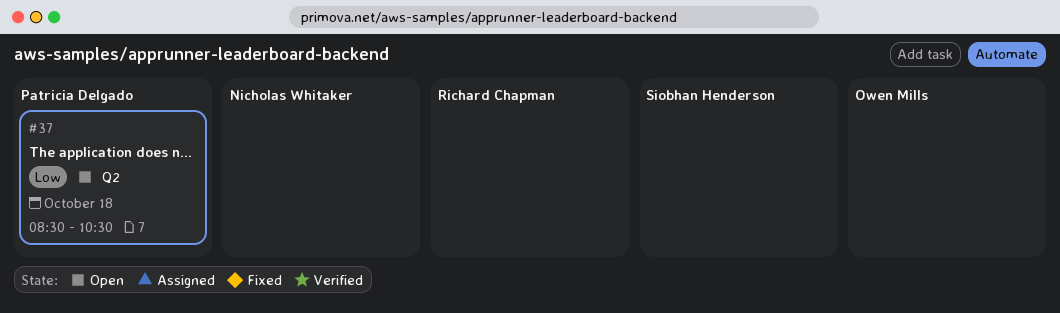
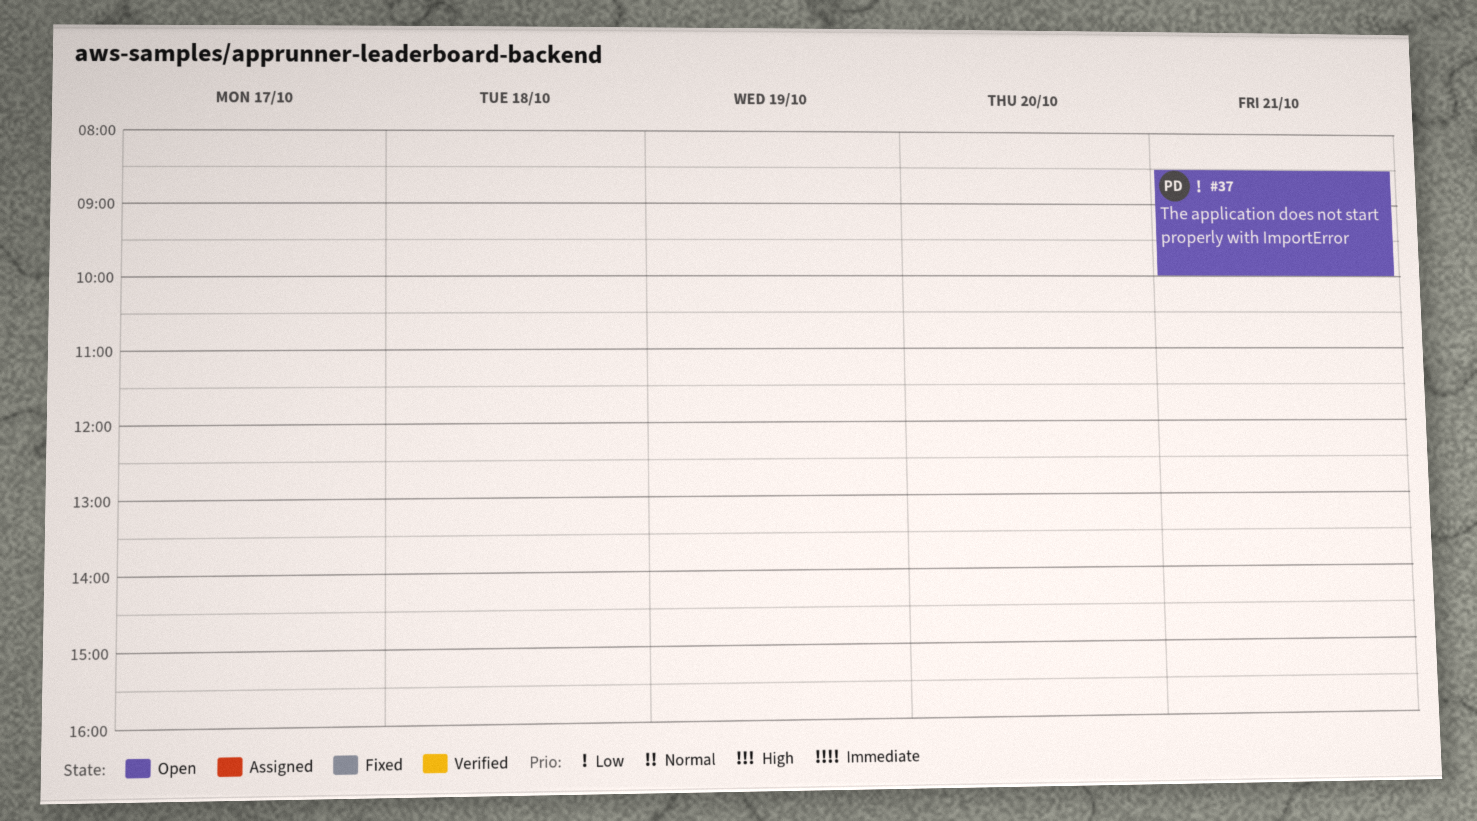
#37, day: Oct 18 -> Oct 21
#37, ends: 10:30 -> 10:00

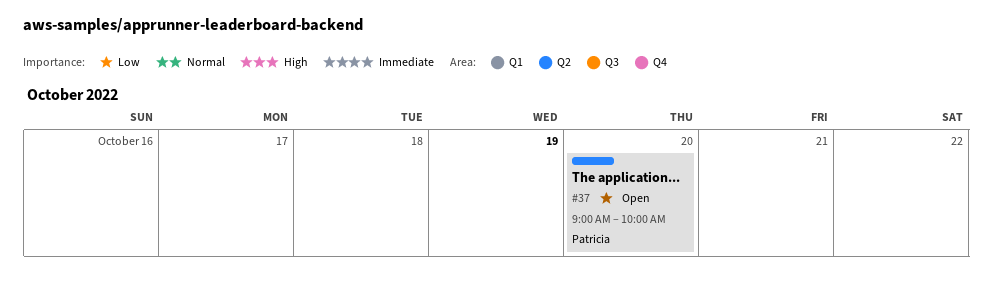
#37, day: Oct 21 -> Oct 20
#37, begins: 08:30 -> 09:00

